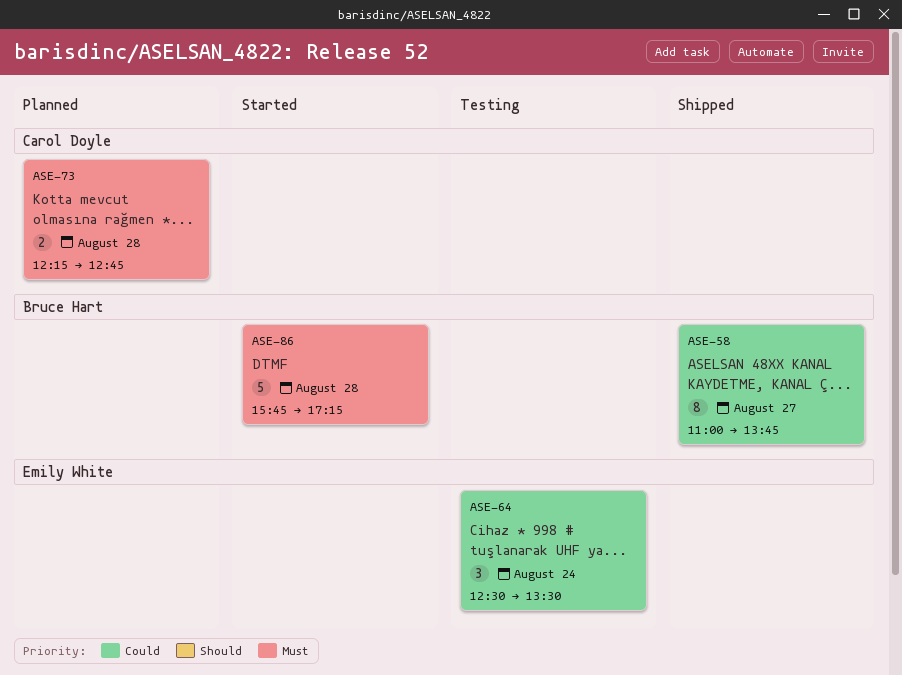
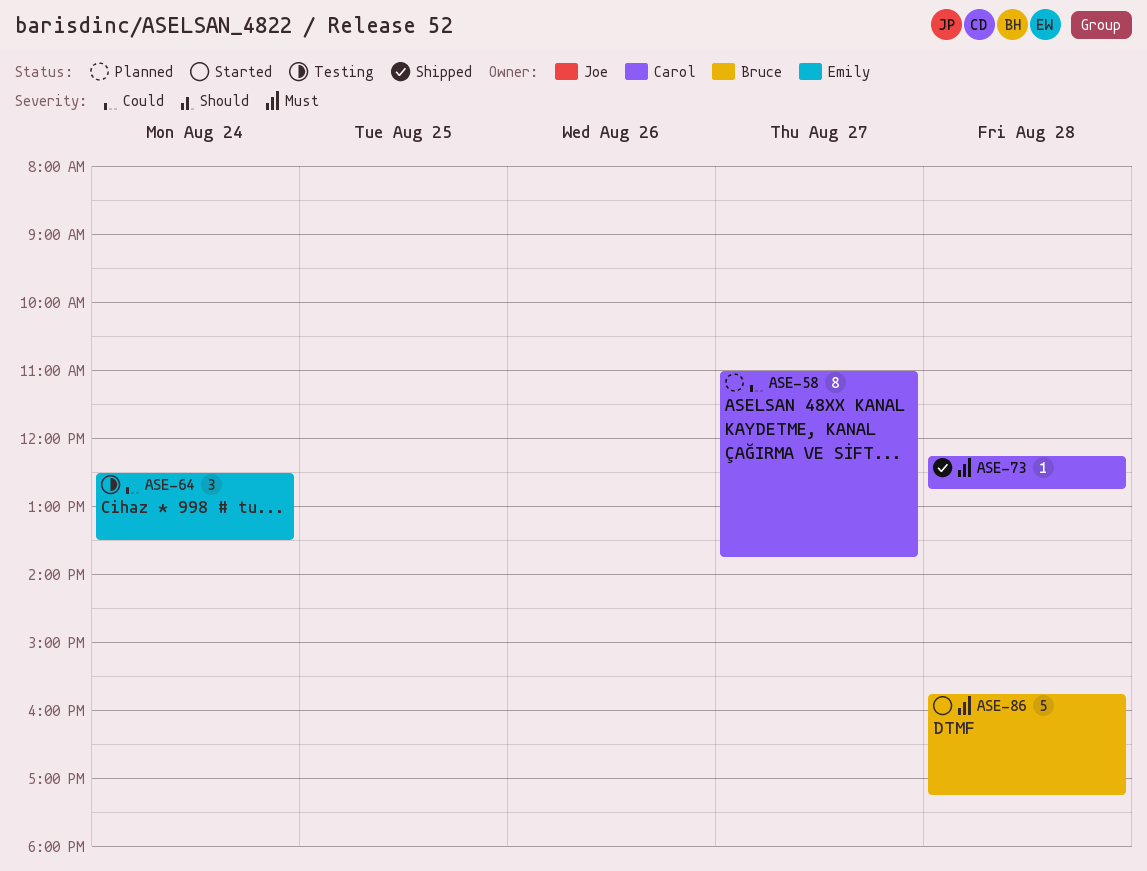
ASE-58, status: Shipped -> Planned
ASE-58, owner: Bruce Hart -> Carol Doyle
ASE-73, status: Planned -> Shipped
ASE-73, estimate: 2 -> 1

